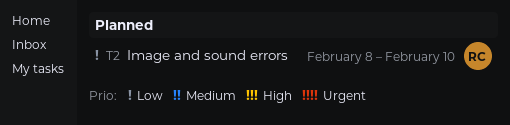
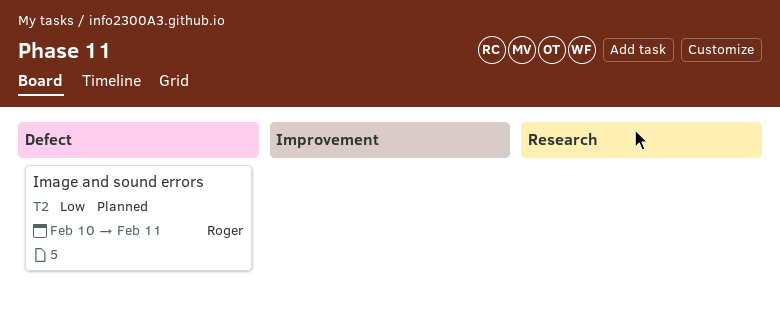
T2, start: Feb 8 -> Feb 10
T2, due: Feb 10 -> Feb 11

